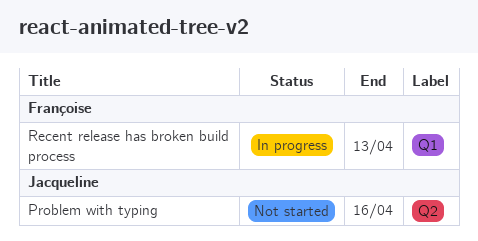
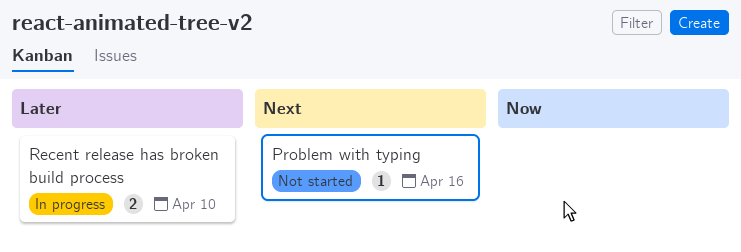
Recent release has broken build process, due: Apr 13 -> Apr 10

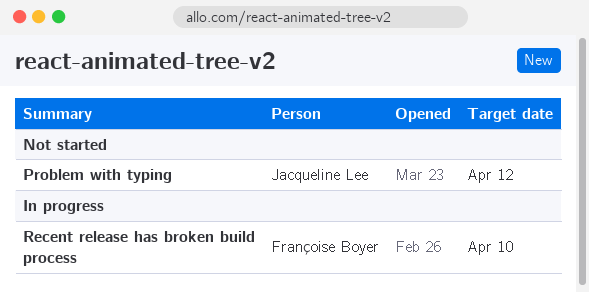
Problem with typing, due: Apr 16 -> Apr 12

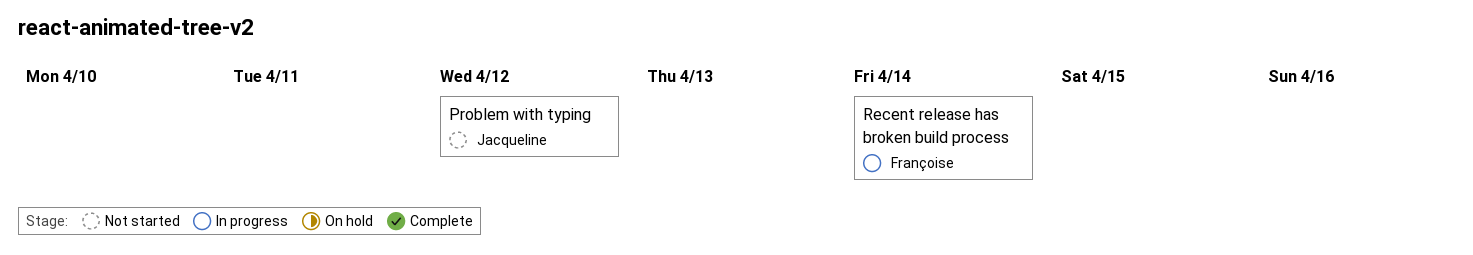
Recent release has broken build process, due: Apr 10 -> Apr 14

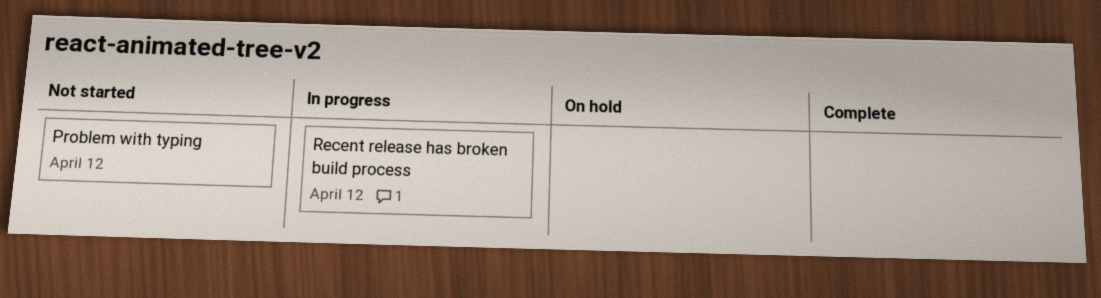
Recent release has broken build process, due: Apr 14 -> Apr 12

